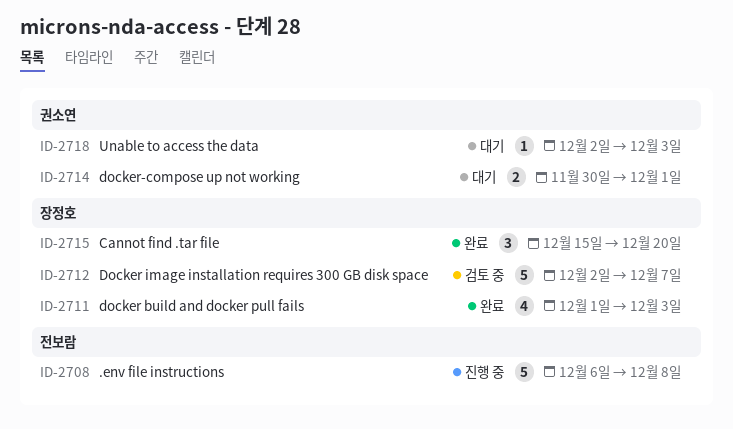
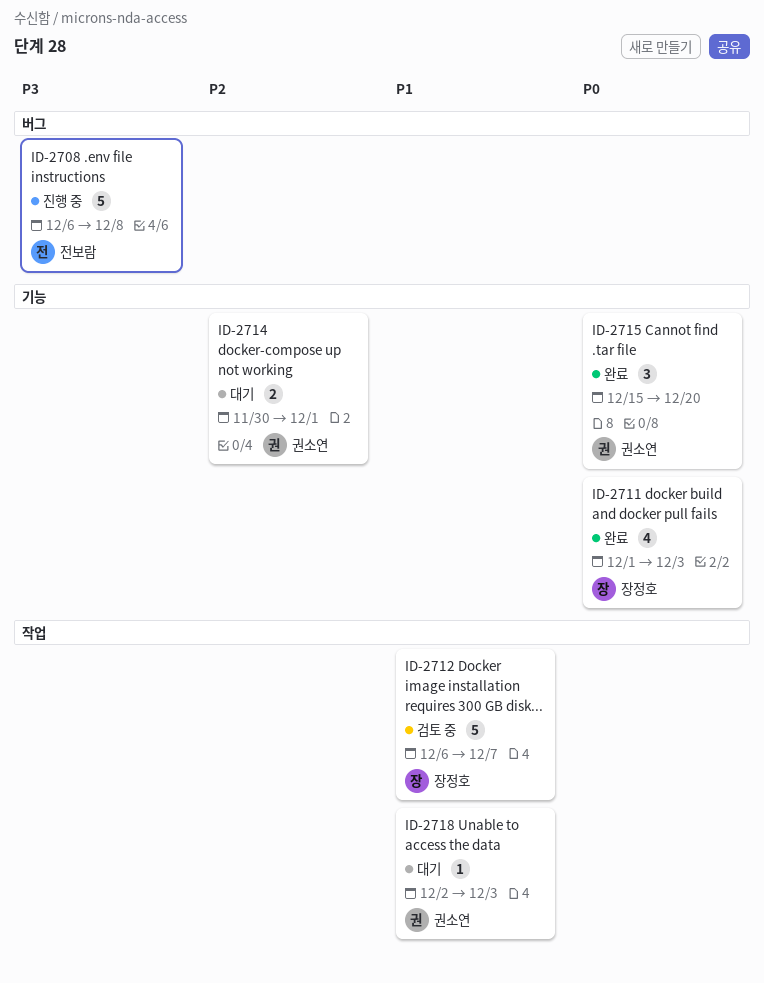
ID-2712, start: Dec 2 -> Dec 6
ID-2715, owner: 장정호 -> 권소연

